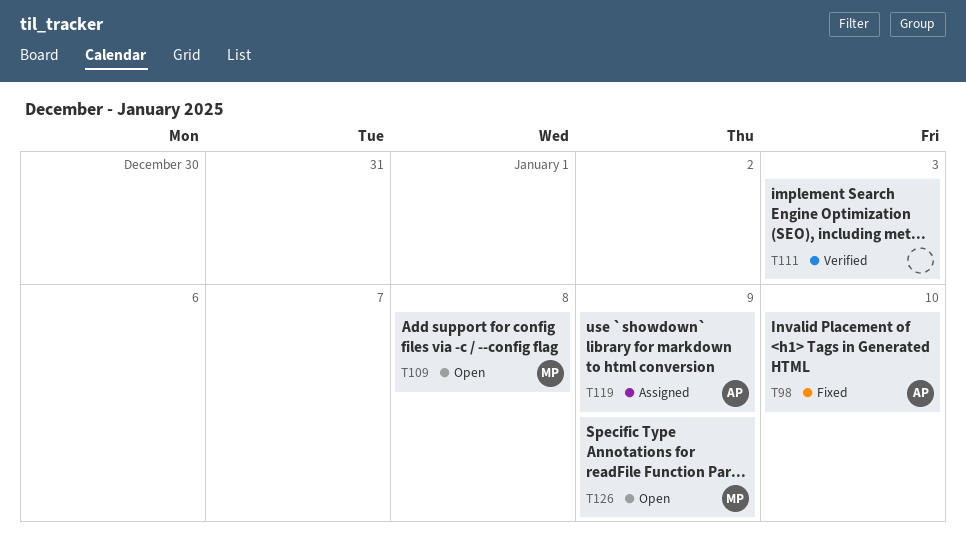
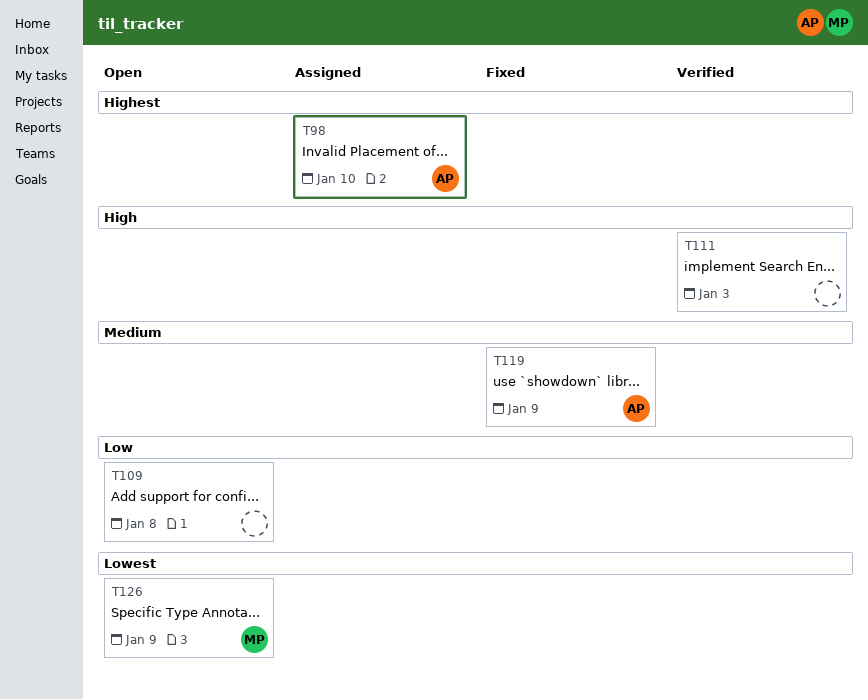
T98, status: Fixed -> Assigned
T109, owner: MP -> none
T119, status: Assigned -> Fixed

